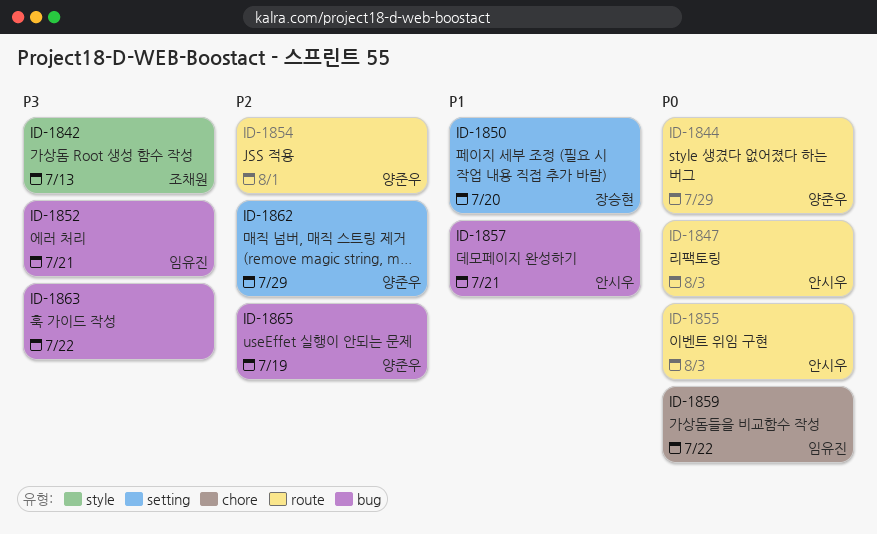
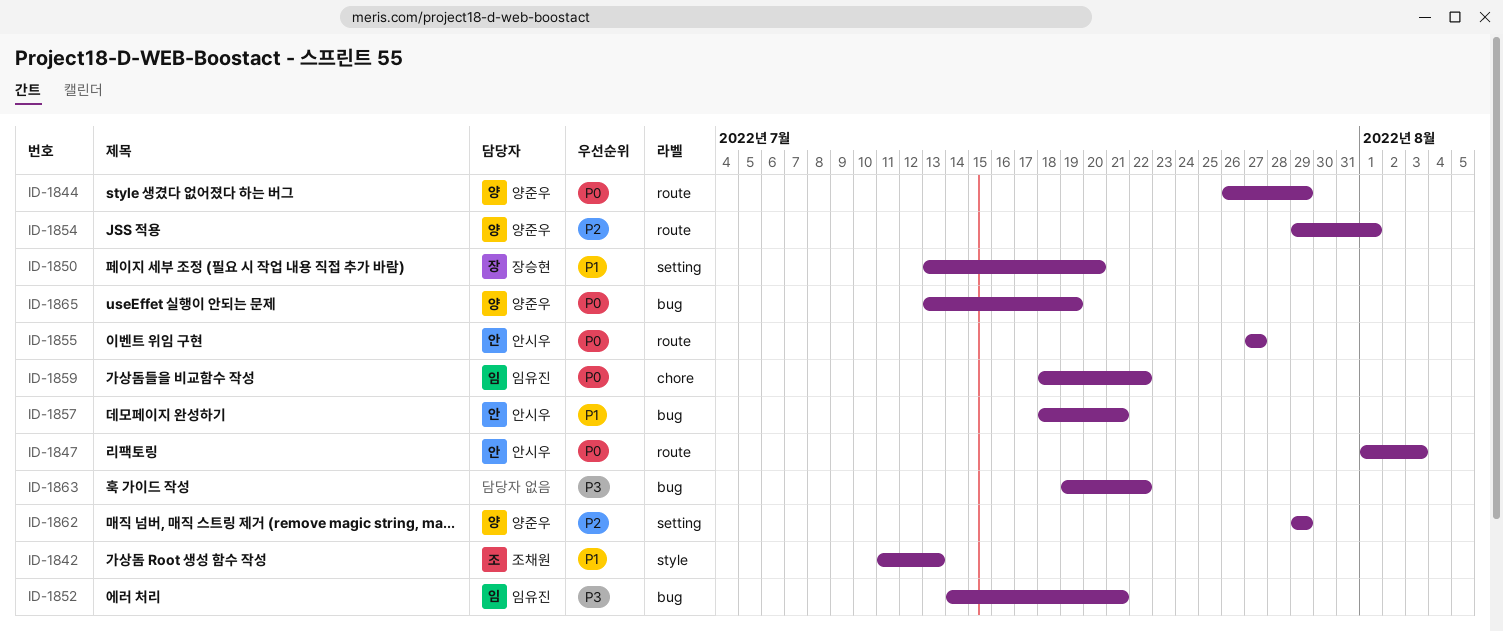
ID-1842, priority: P3 -> P1
ID-1855, due: Aug 3 -> Jul 27
ID-1865, priority: P2 -> P0

